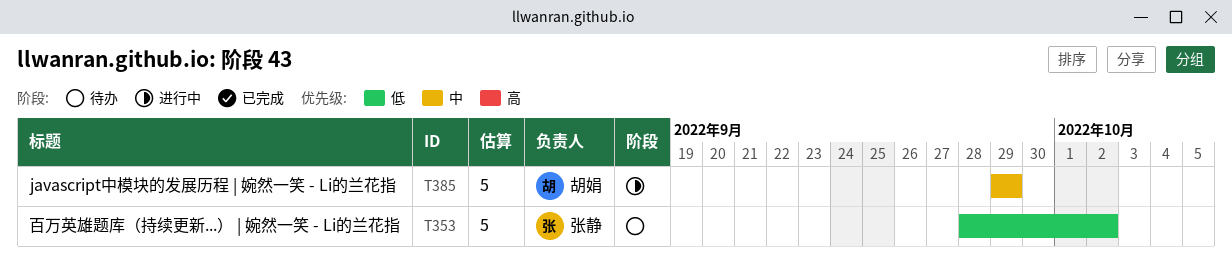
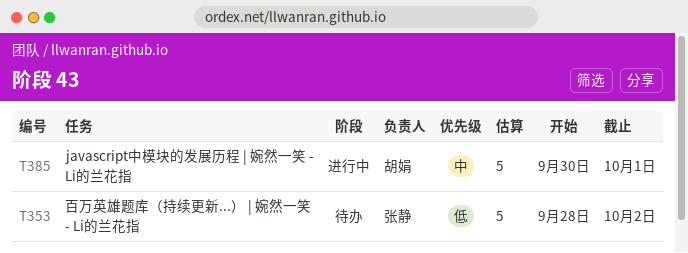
T385, start: Sep 29 -> Sep 30
T385, due: Sep 29 -> Oct 1

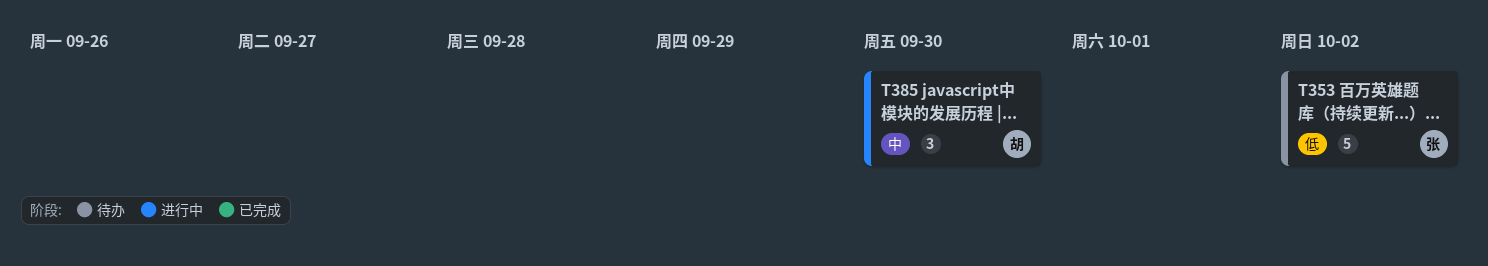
T385, estimate: 5 -> 3
T385, due: Oct 1 -> Sep 30

